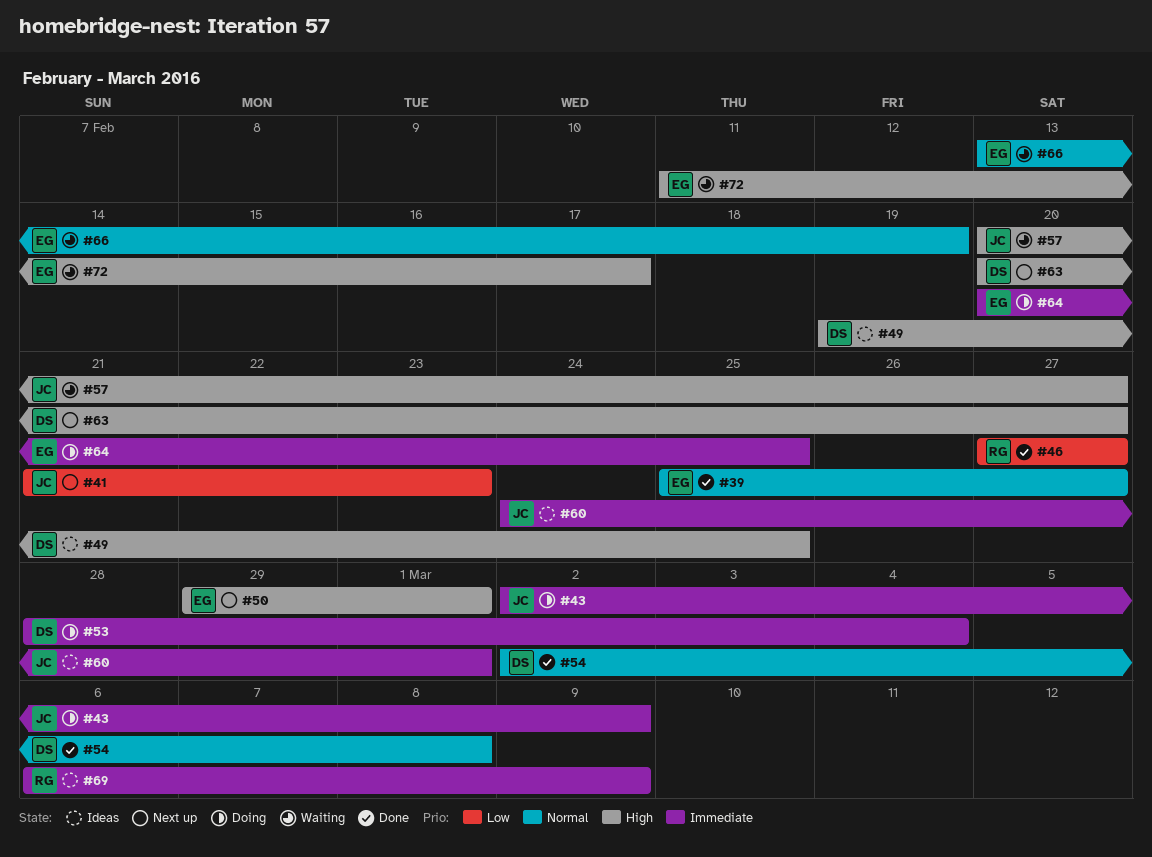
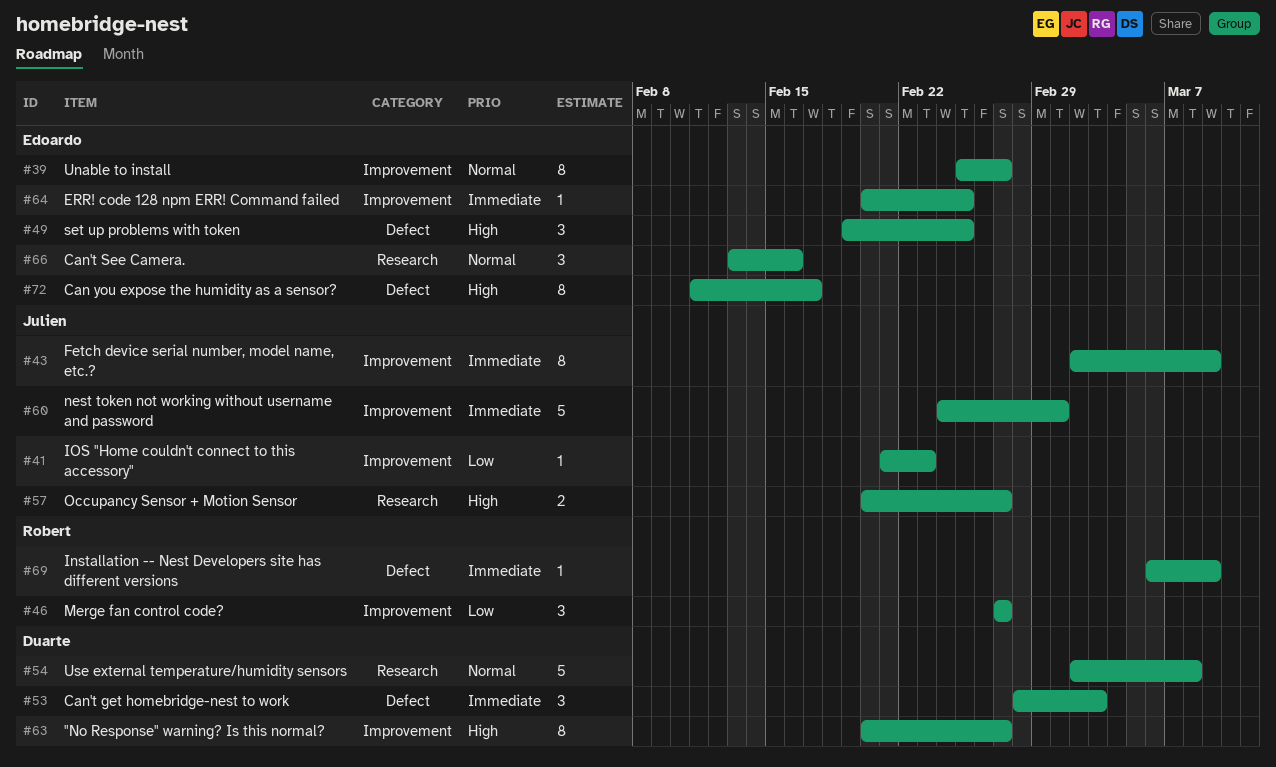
#49, owner: Duarte -> Edoardo
#50: present -> none
#53, due: Mar 4 -> Mar 3
#66, due: Feb 19 -> Feb 16

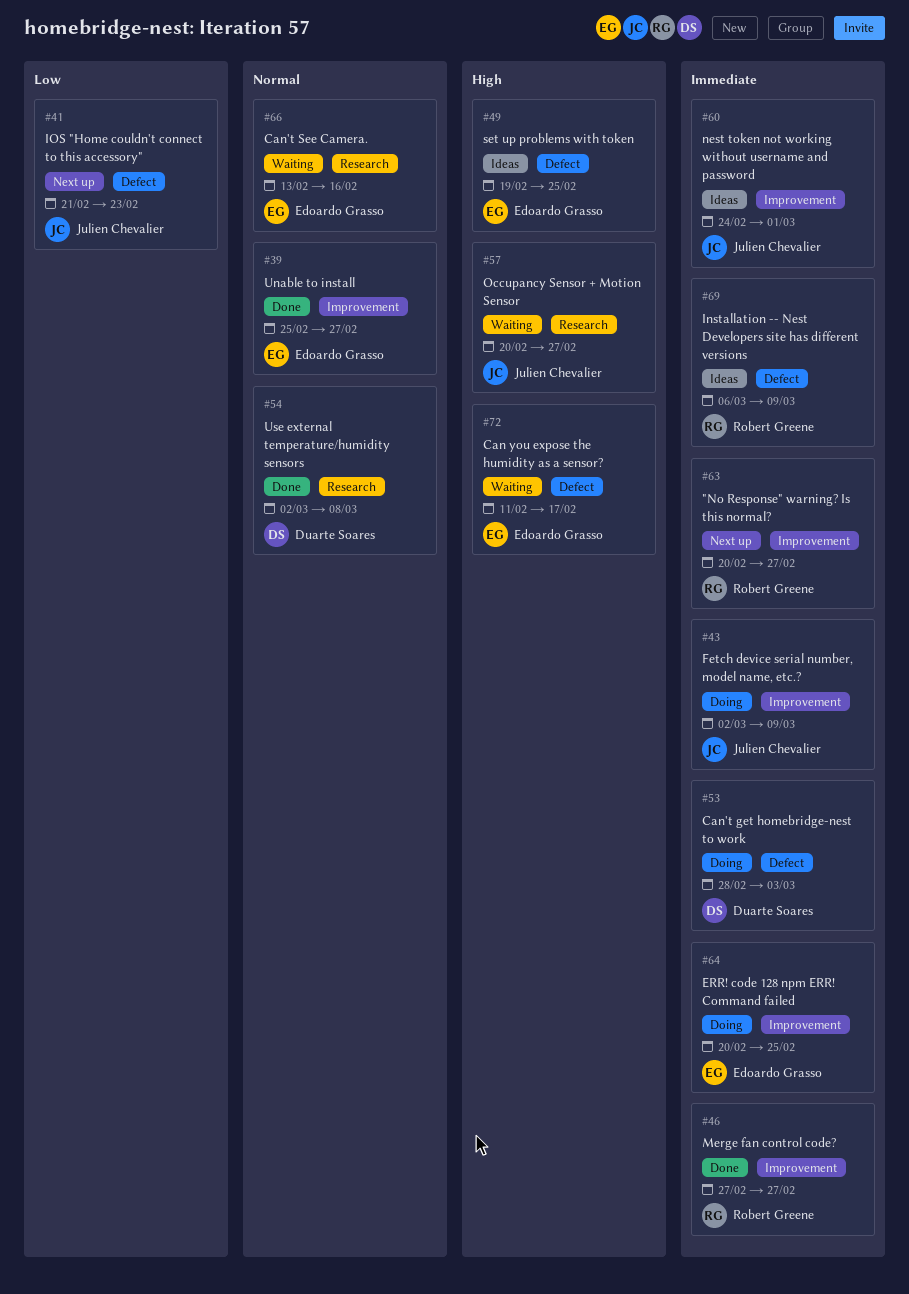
#41, label: Improvement -> Defect
#46, priority: Low -> Immediate
#63, owner: Duarte Soares -> Robert Greene
#63, priority: High -> Immediate

